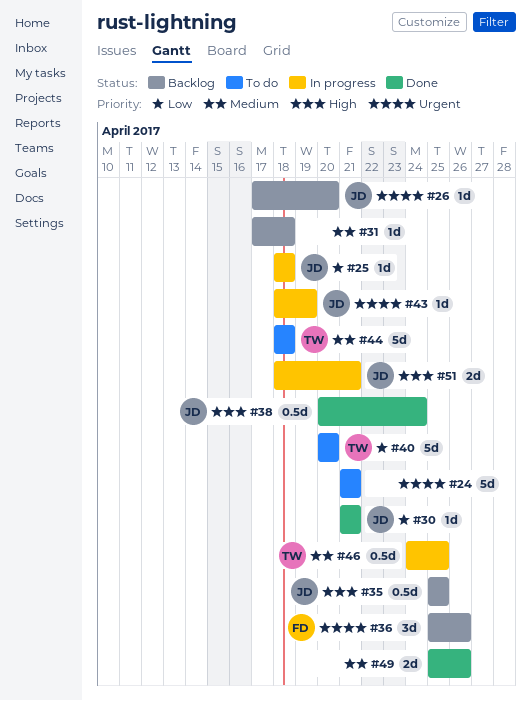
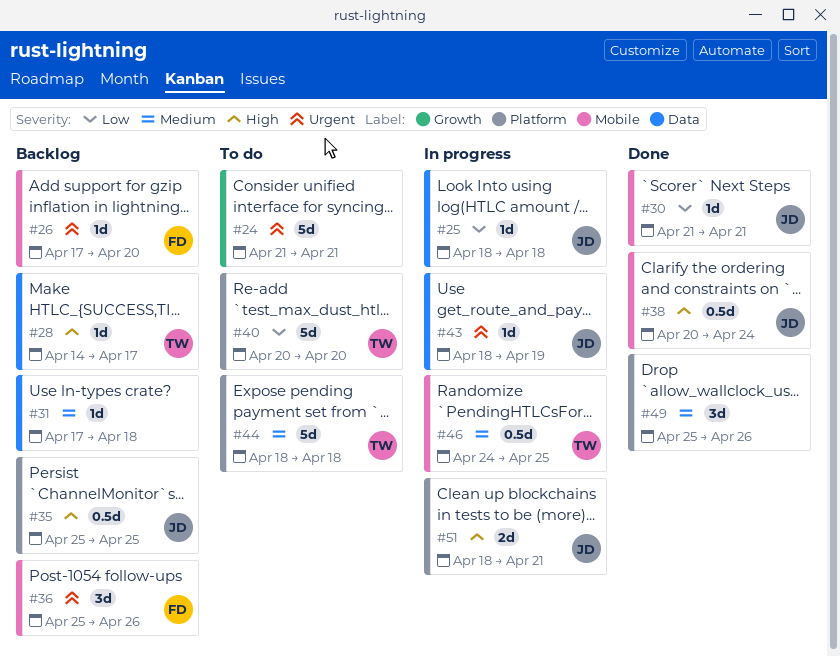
#26, owner: JD -> FD
#28: none -> present
#49, estimate: 2d -> 3d

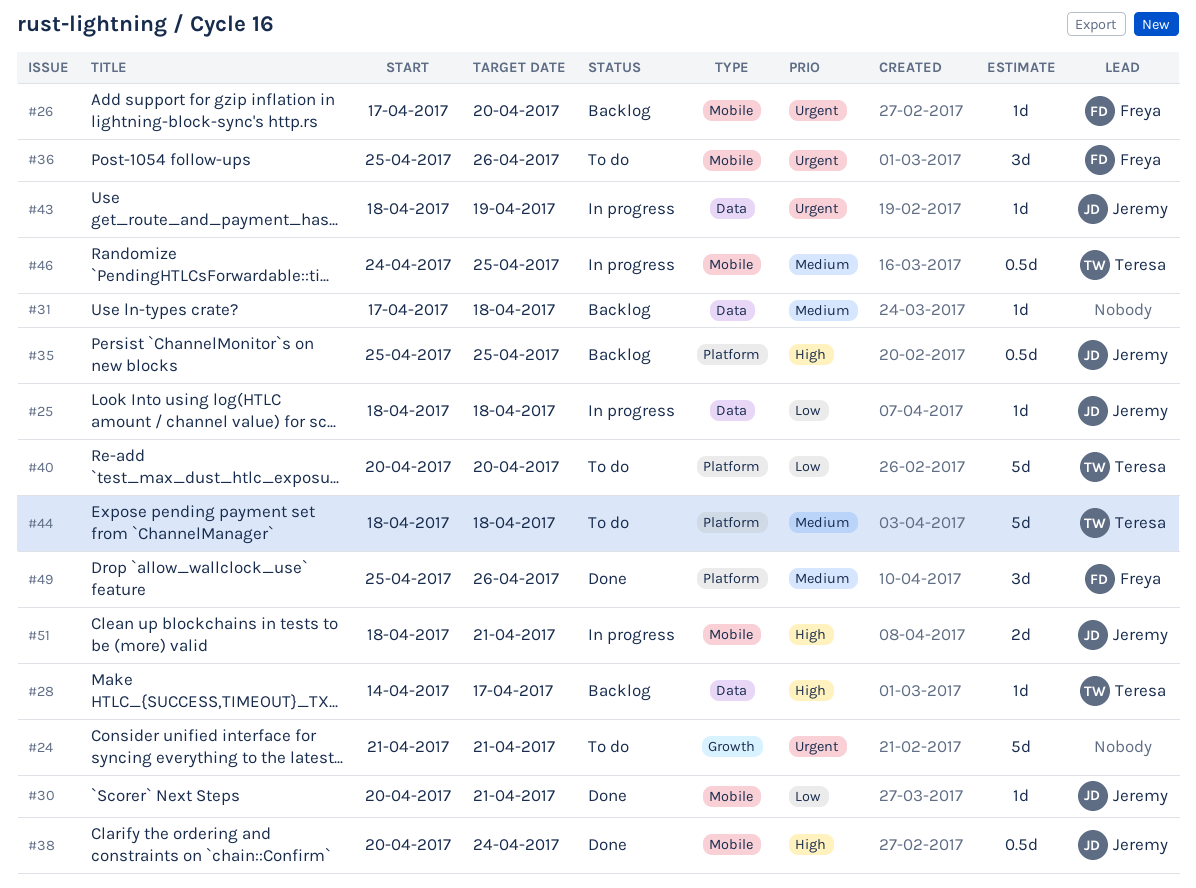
#30, start: Apr 21 -> Apr 20
#36, status: Backlog -> To do
#49, owner: none -> Freya
#51, label: Platform -> Mobile

